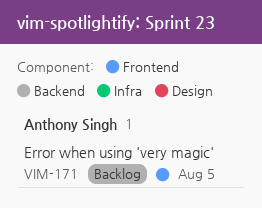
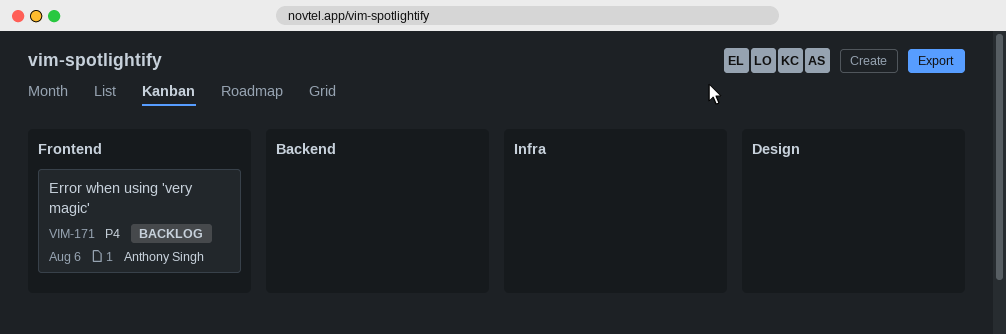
VIM-171, due: Aug 5 -> Aug 6

